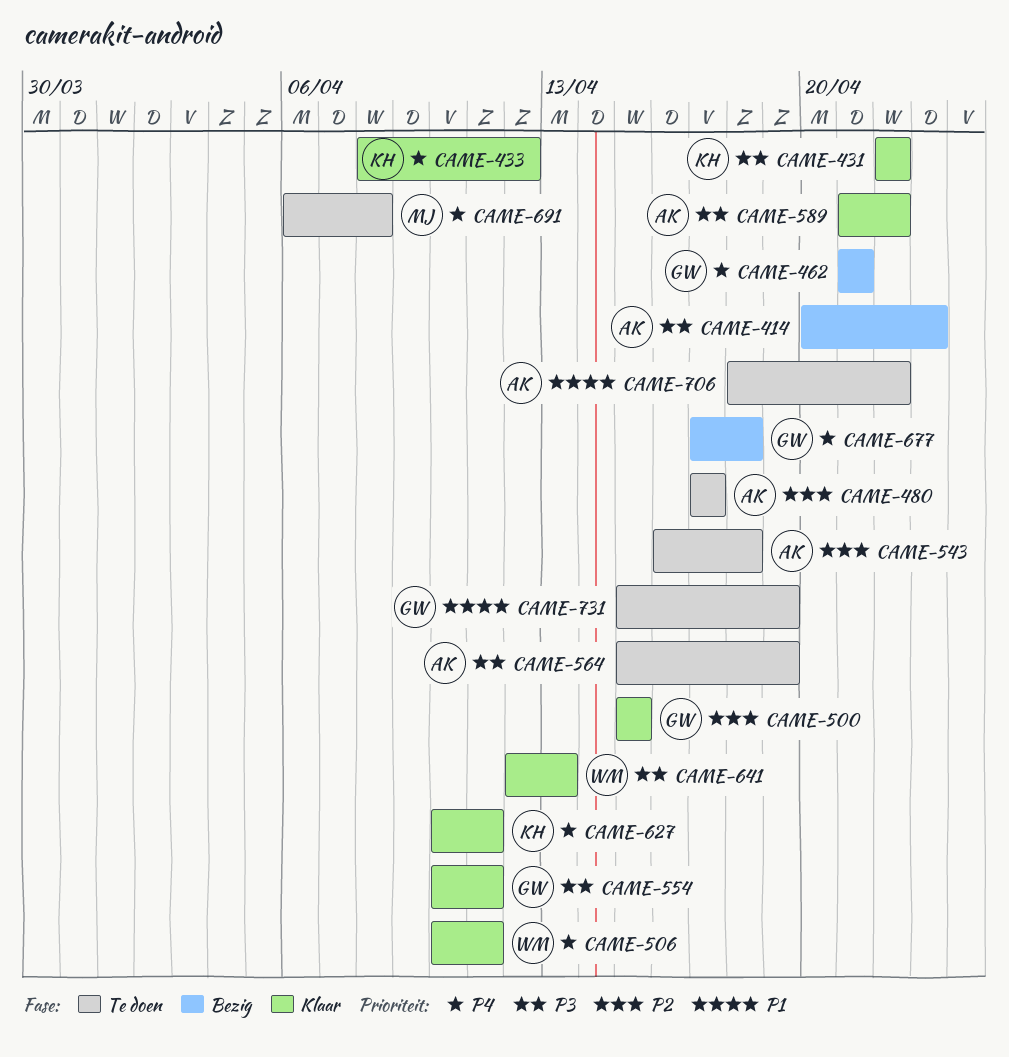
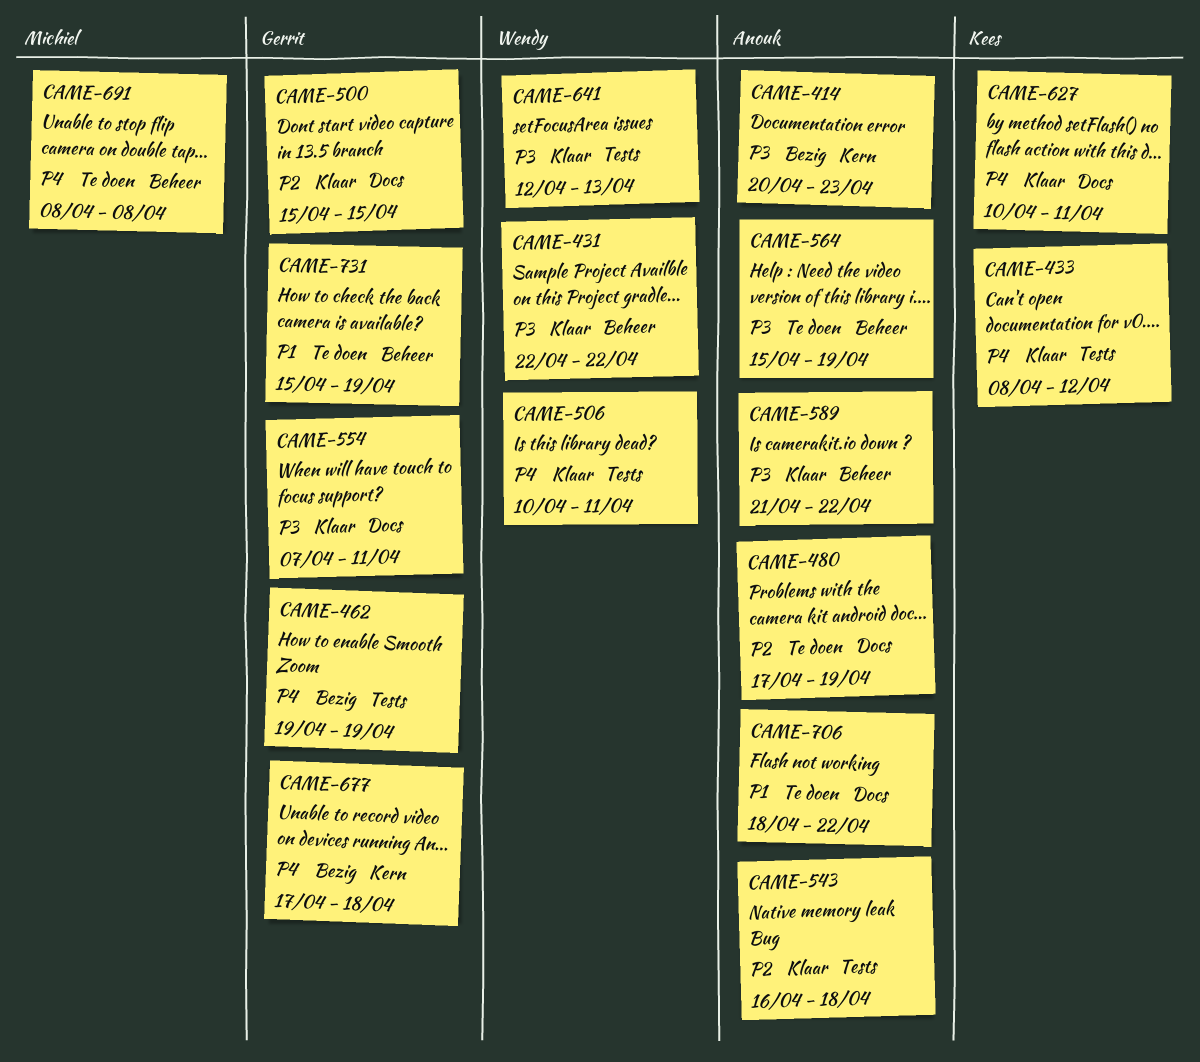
CAME-431, owner: Kees -> Wendy
CAME-462, start: Apr 21 -> Apr 19
CAME-462, due: Apr 21 -> Apr 19
CAME-480, due: Apr 17 -> Apr 19
CAME-543, status: Te doen -> Klaar
CAME-554, start: Apr 10 -> Apr 7
CAME-691, start: Apr 6 -> Apr 8

